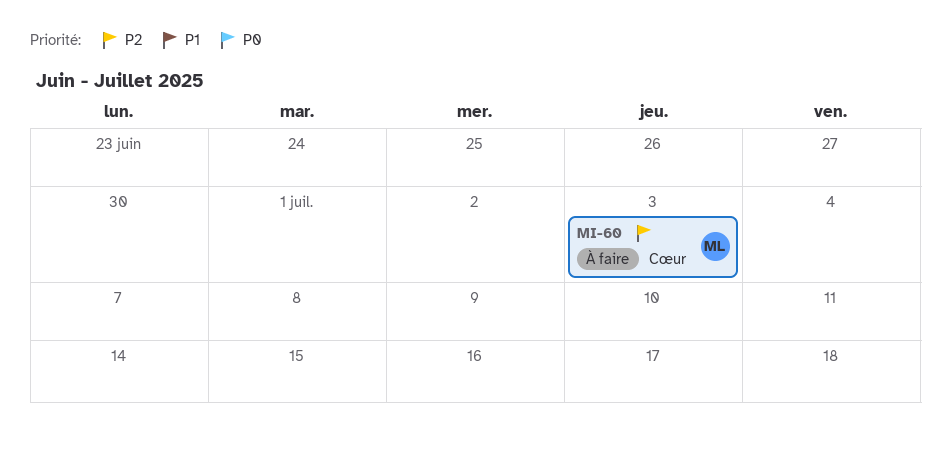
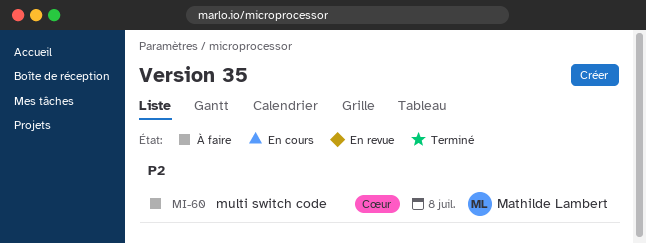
MI-60, due: Jul 3 -> Jul 8

